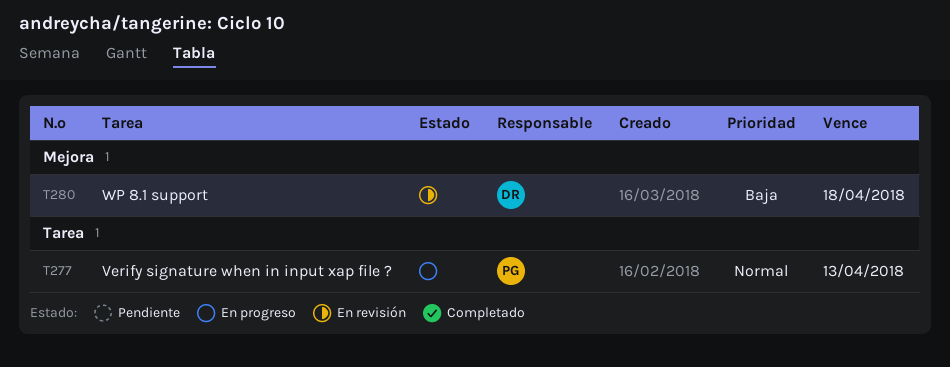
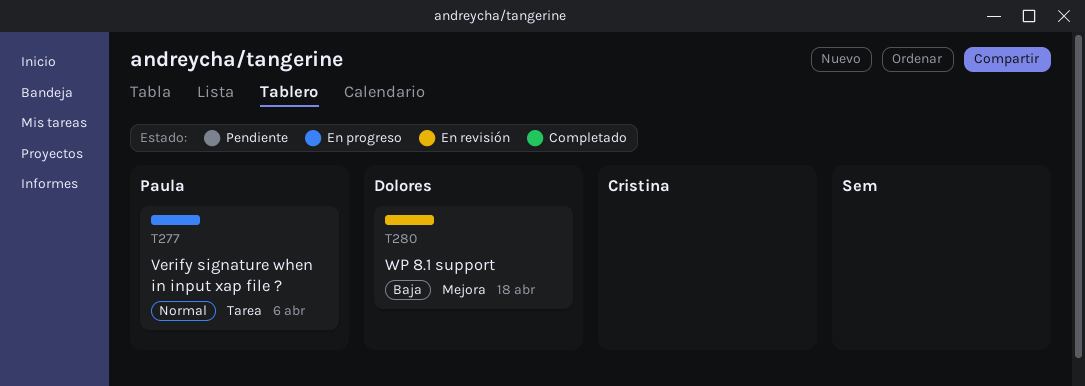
T277, due: Apr 13 -> Apr 6

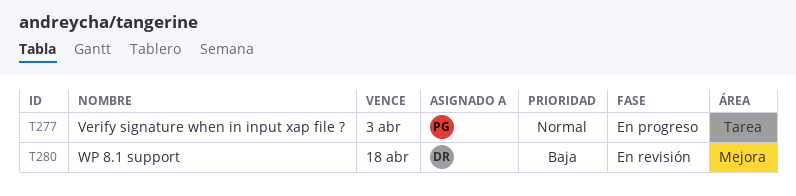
T277, due: Apr 6 -> Apr 3

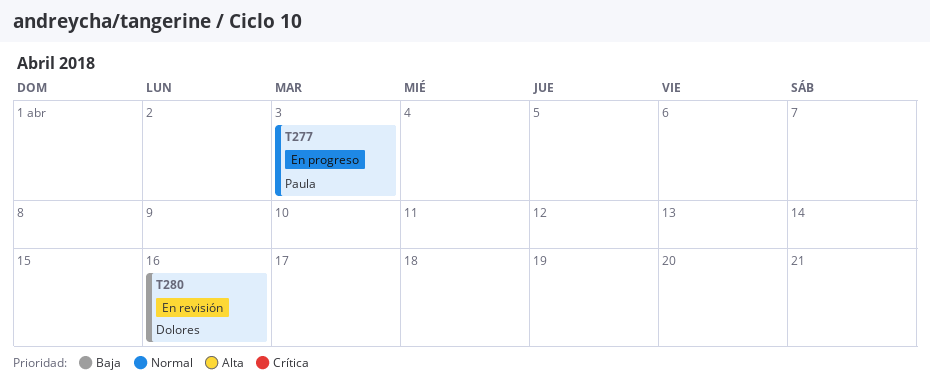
T280, due: Apr 18 -> Apr 16

